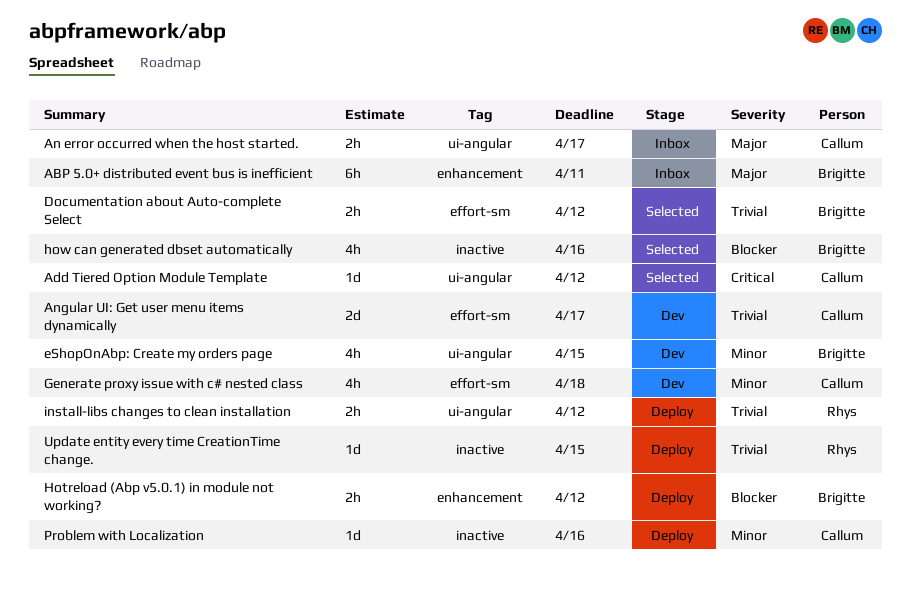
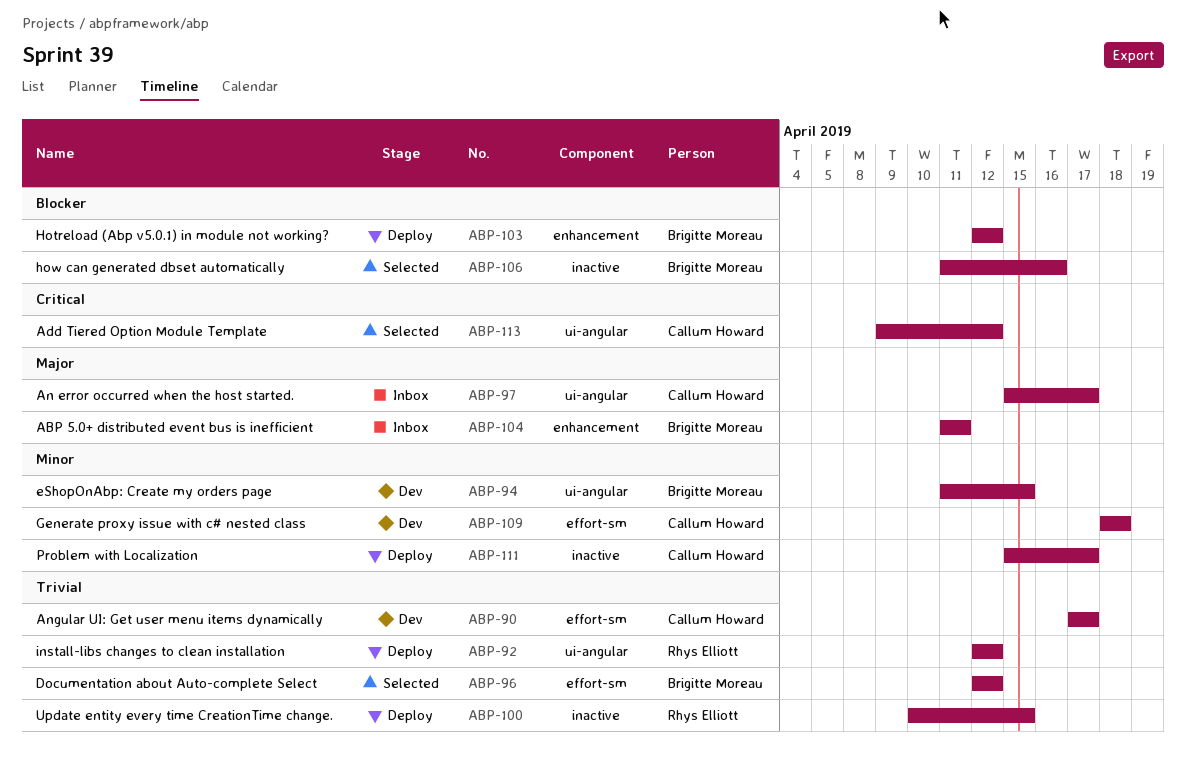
Problem with Localization, due: Apr 16 -> Apr 17

